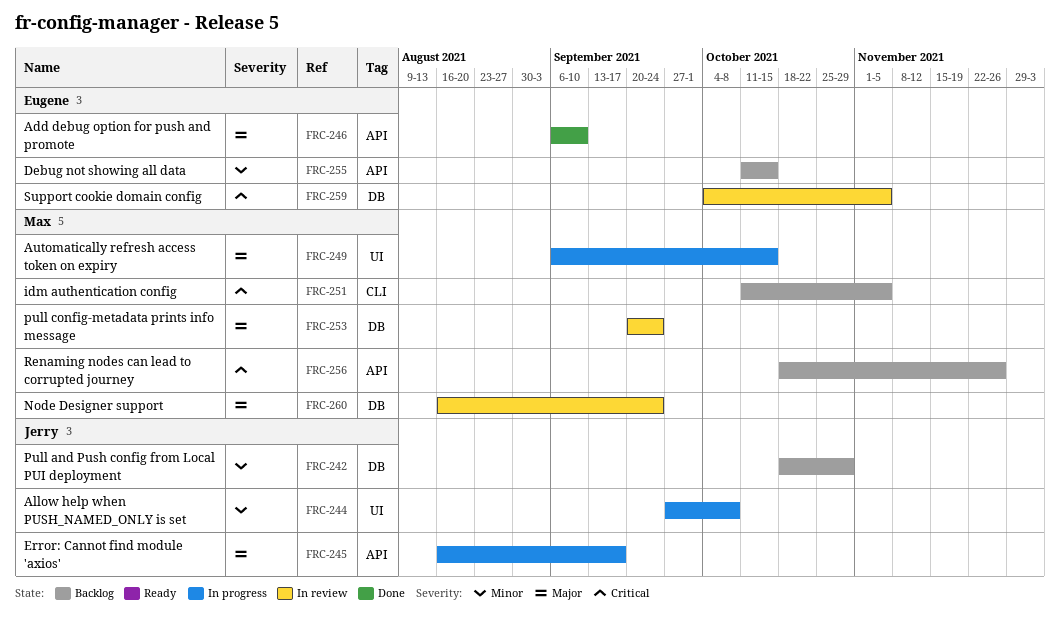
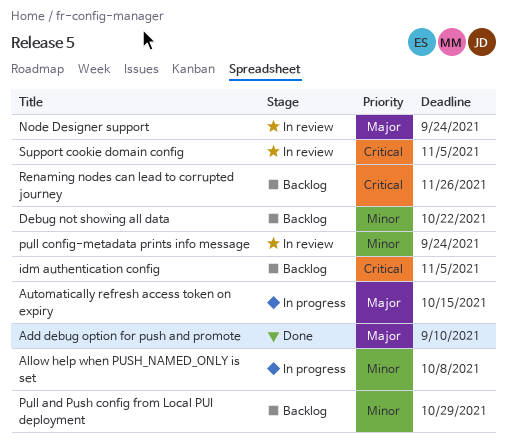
Debug not showing all data, due: Oct 15 -> Oct 22
Error: Cannot find module 'axios': present -> none
pull config-metadata prints info message, priority: Major -> Minor

